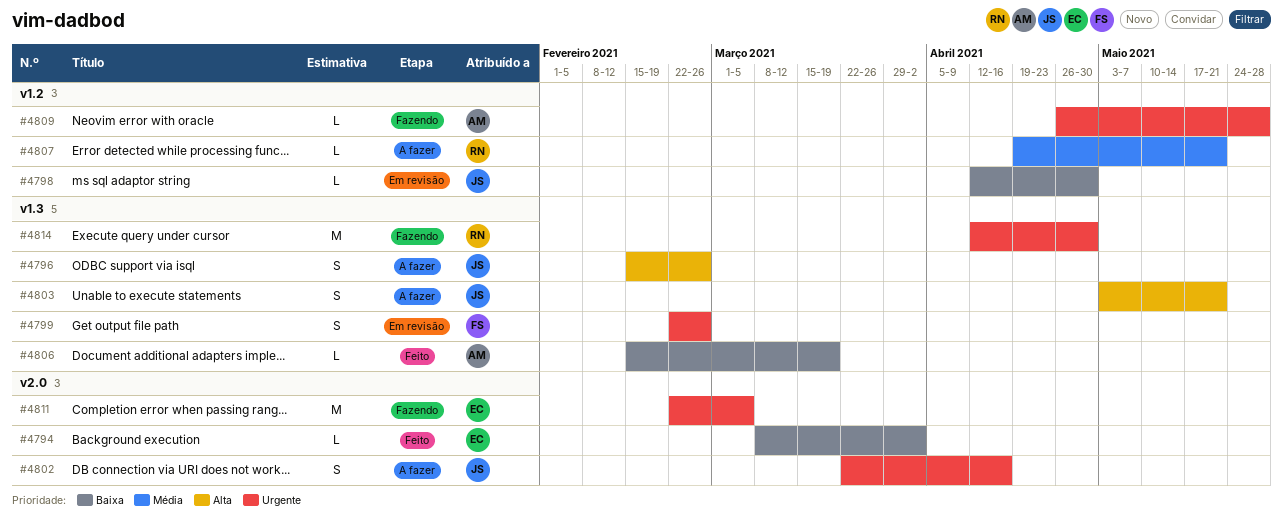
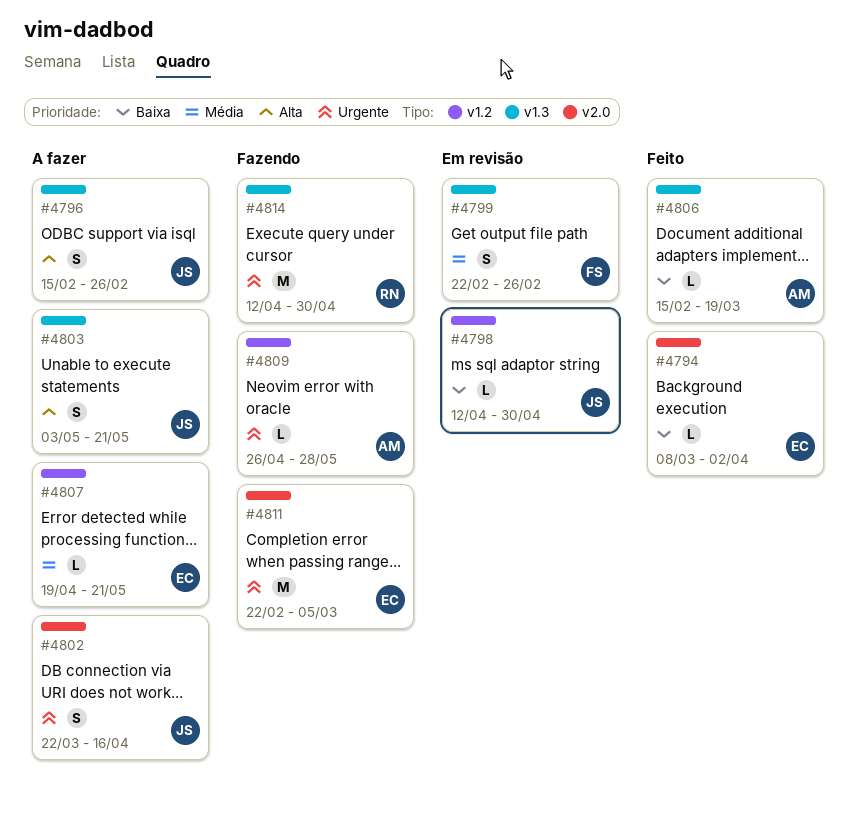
#4799, priority: Urgente -> Média
#4807, owner: RN -> EC

